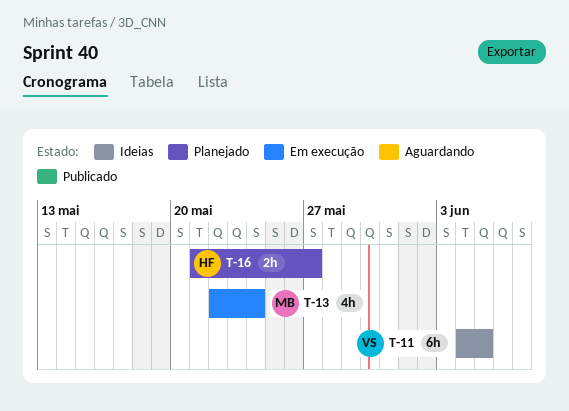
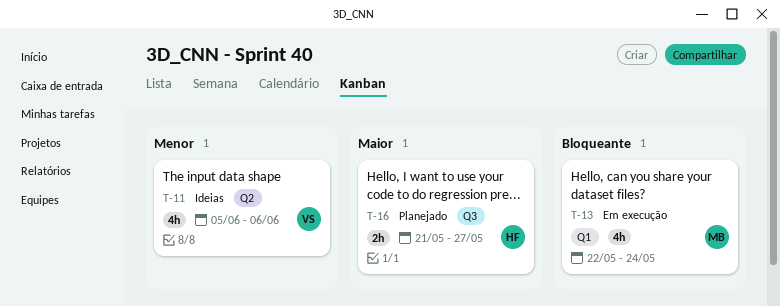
T-11, estimate: 6h -> 4h
T-11, start: Jun 4 -> Jun 5
T-11, due: Jun 5 -> Jun 6

